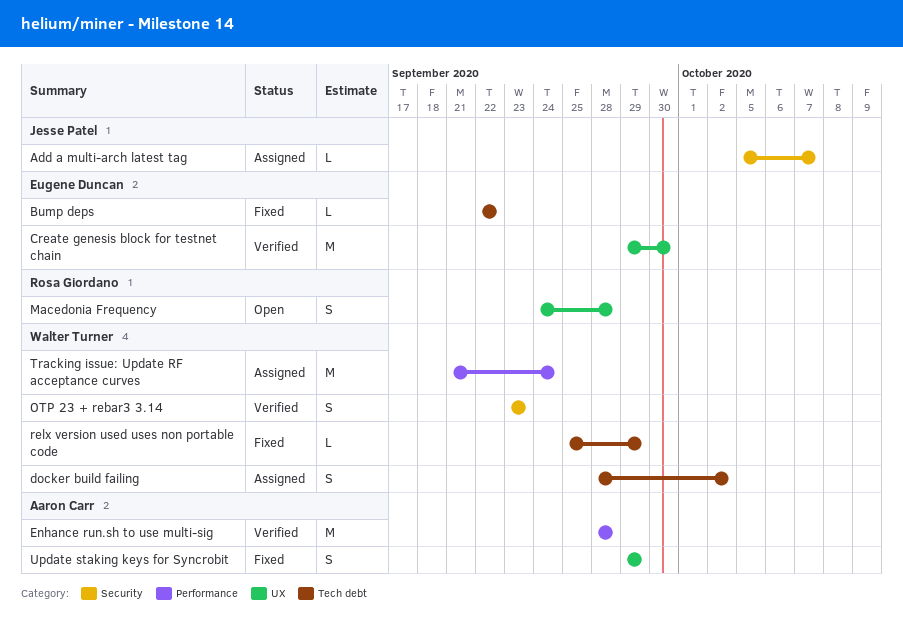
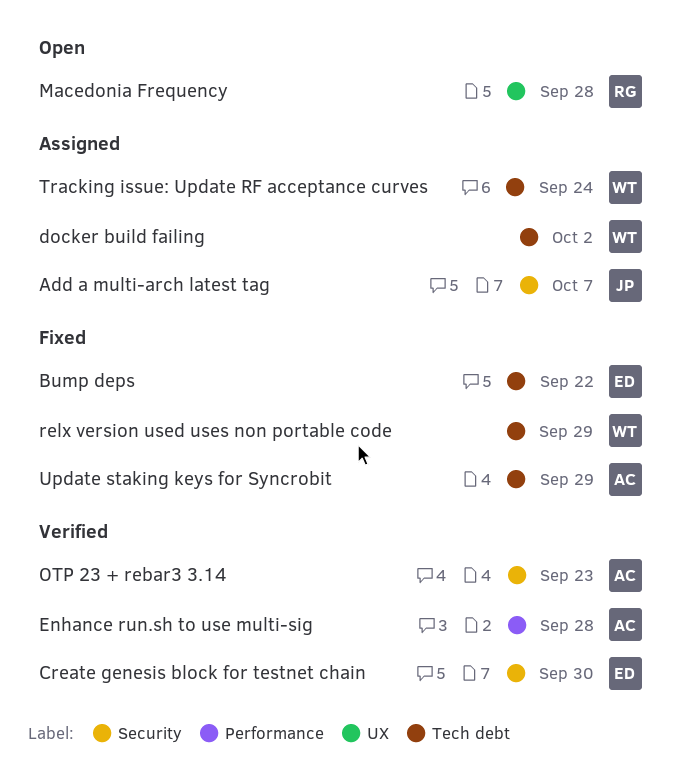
Create genesis block for testnet chain, label: UX -> Security
OTP 23 + rebar3 3.14, owner: Walter Turner -> Aaron Carr
Tracking issue: Update RF acceptance curves, label: Performance -> Tech debt
Update staking keys for Syncrobit, label: UX -> Tech debt

